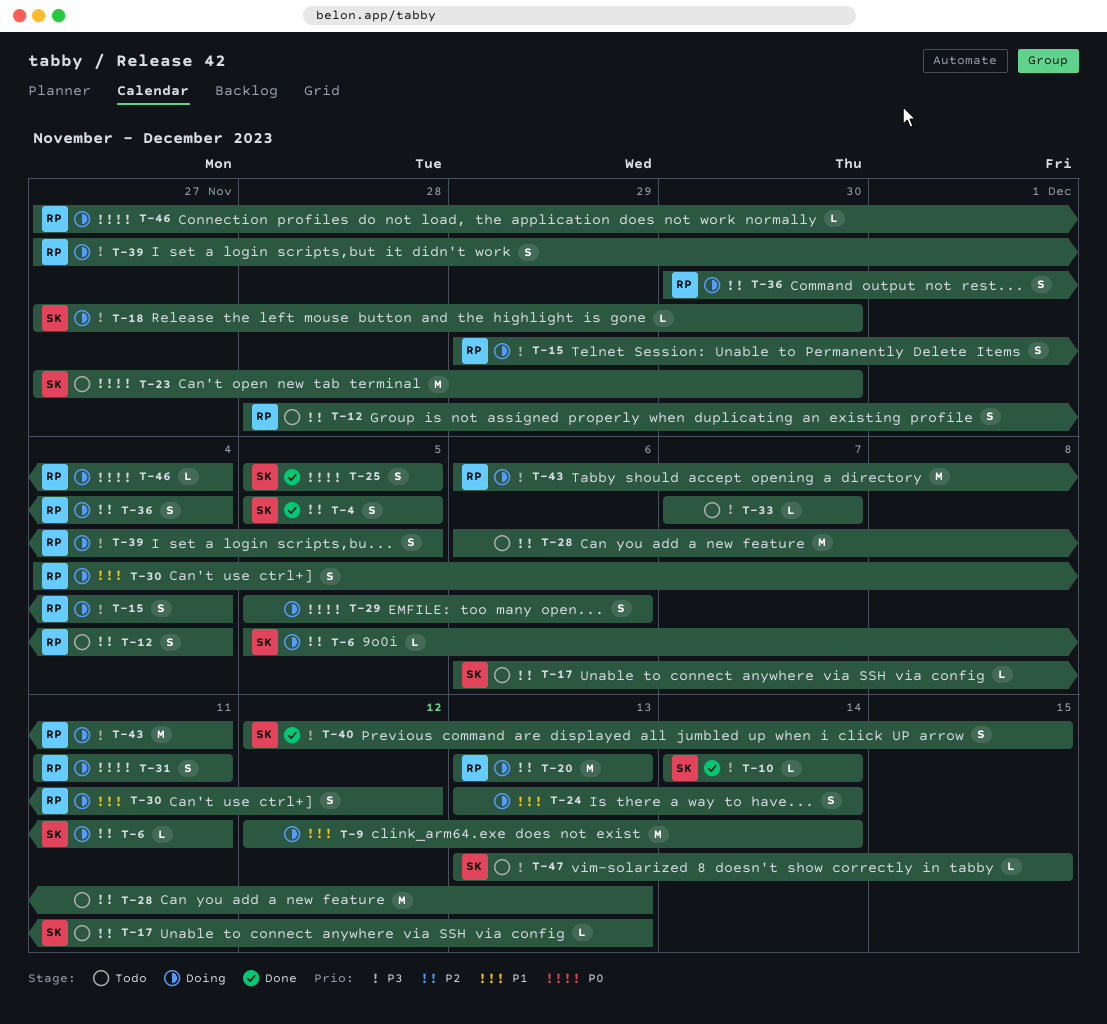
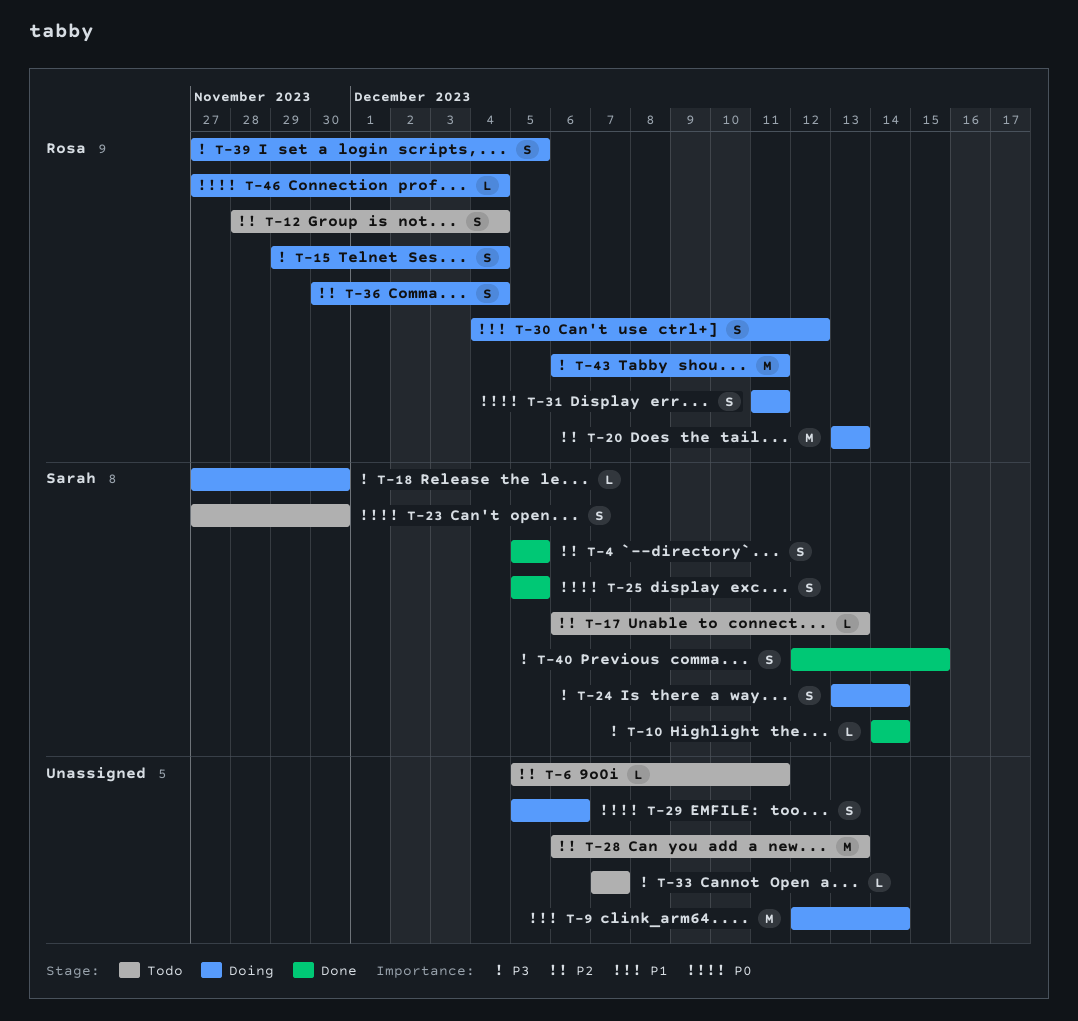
T-6, status: Doing -> Todo
T-6, owner: Sarah -> none
T-23, estimate: M -> S
T-24, owner: none -> Sarah
T-24, priority: P1 -> P3
T-47: present -> none

